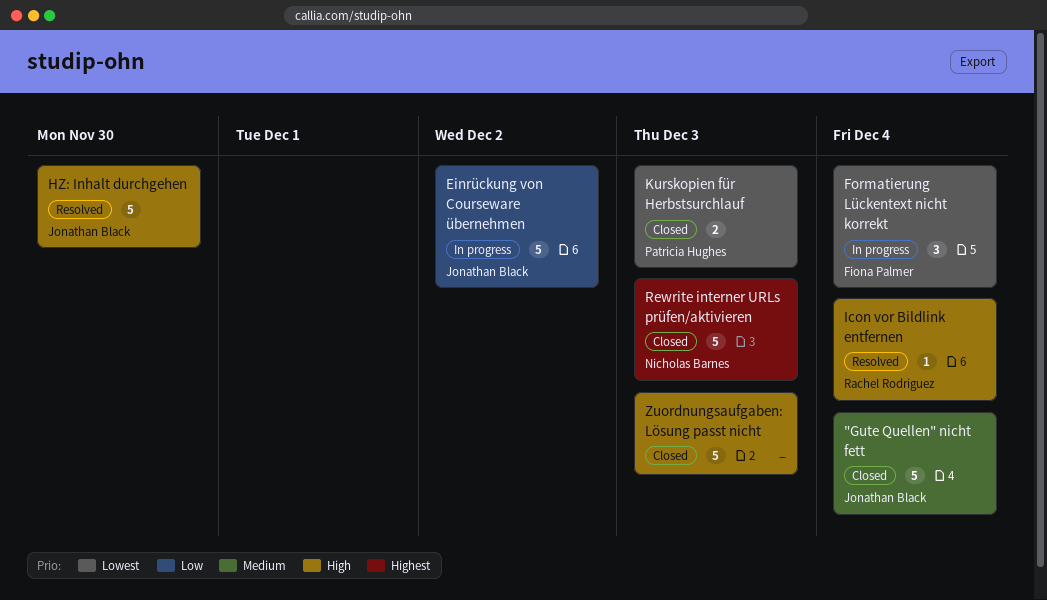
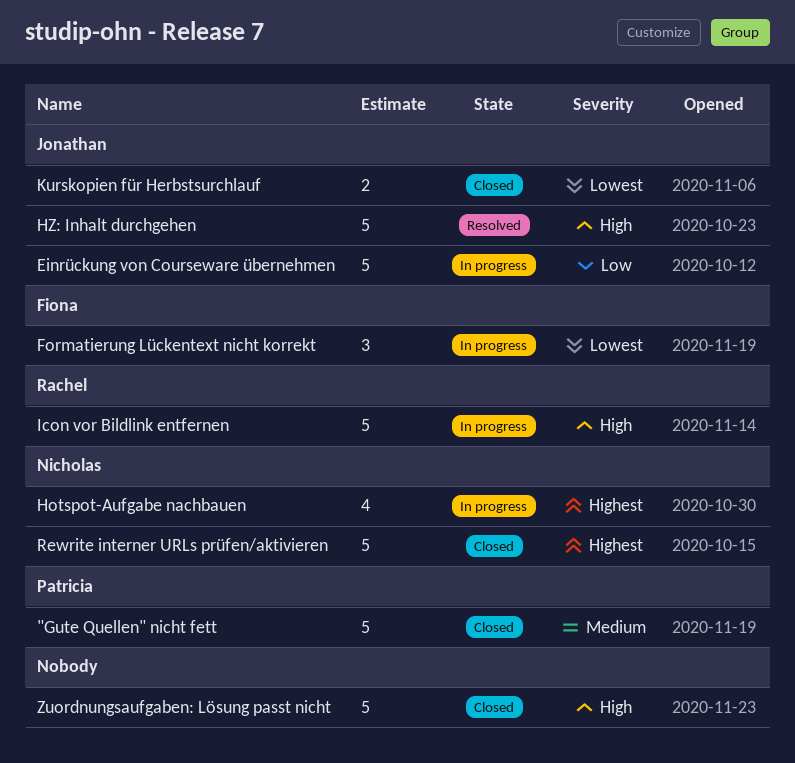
"Gute Quellen" nicht fett, owner: Jonathan Black -> Patricia Hughes
Hotspot-Aufgabe nachbauen: none -> present
Icon vor Bildlink entfernen, status: Resolved -> In progress
Icon vor Bildlink entfernen, estimate: 1 -> 5
Kurskopien für Herbstsurchlauf, owner: Patricia Hughes -> Jonathan Black

